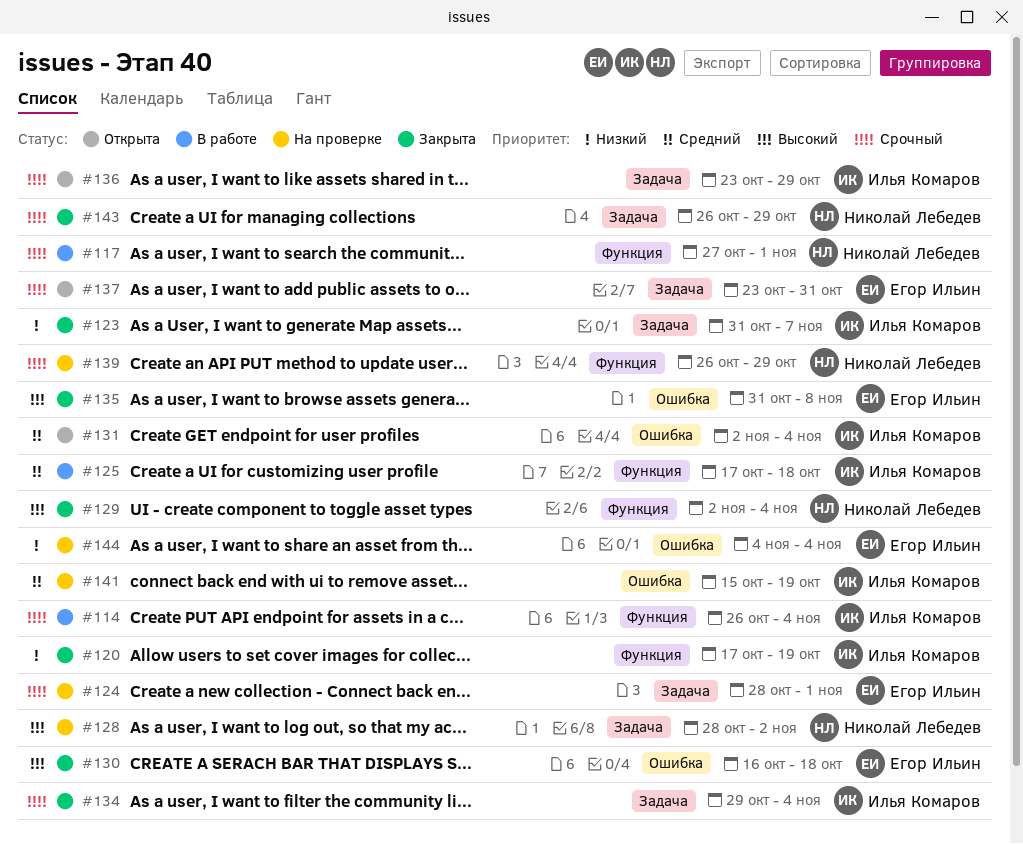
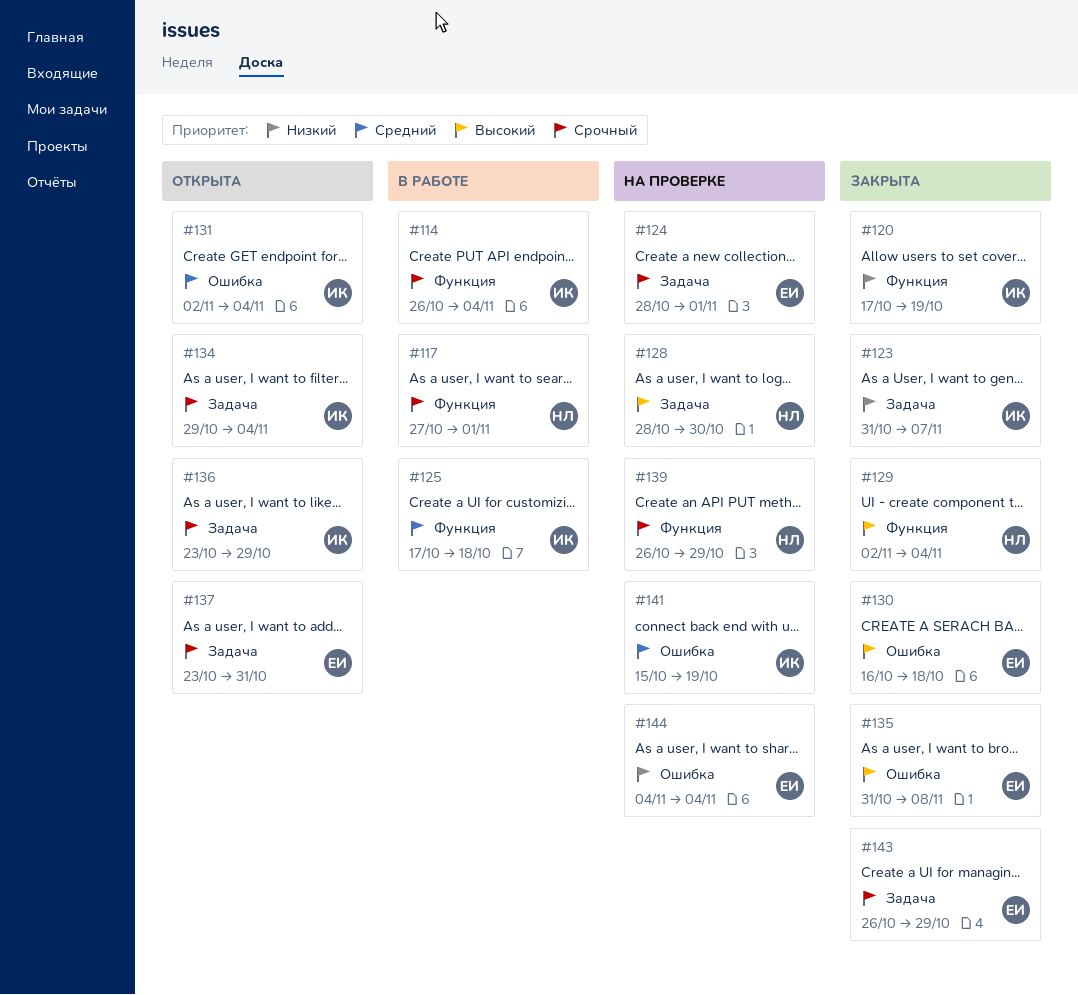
#128, due: Nov 2 -> Oct 30
#134, status: Закрыта -> Открыта
#143, owner: Николай Лебедев -> Егор Ильин

